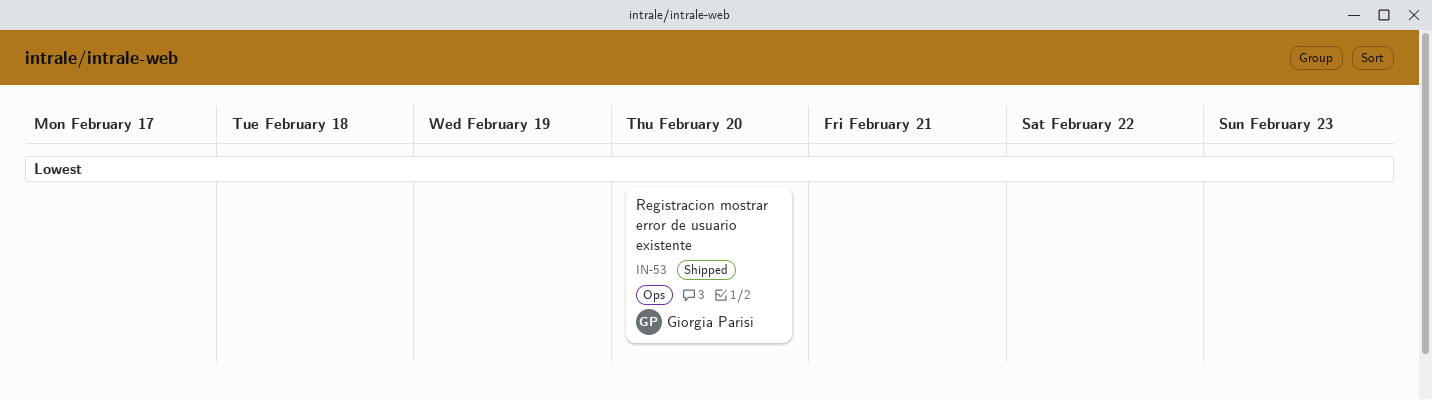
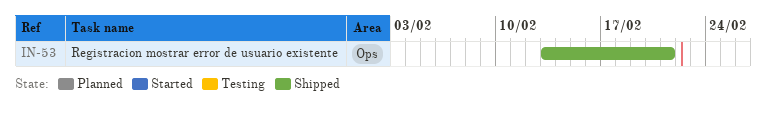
IN-53, due: Feb 20 -> Feb 21

